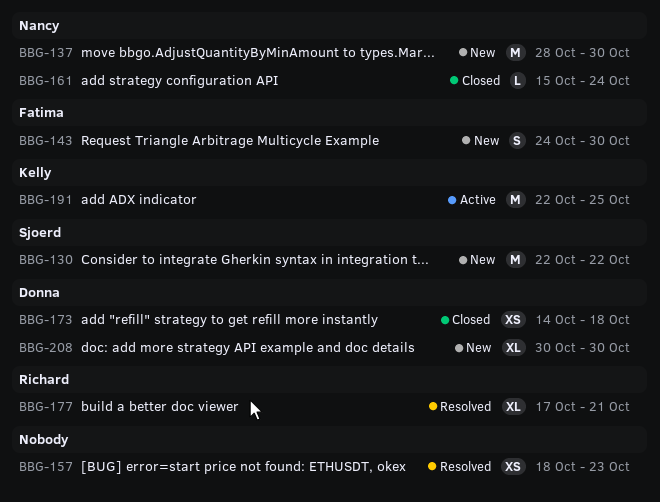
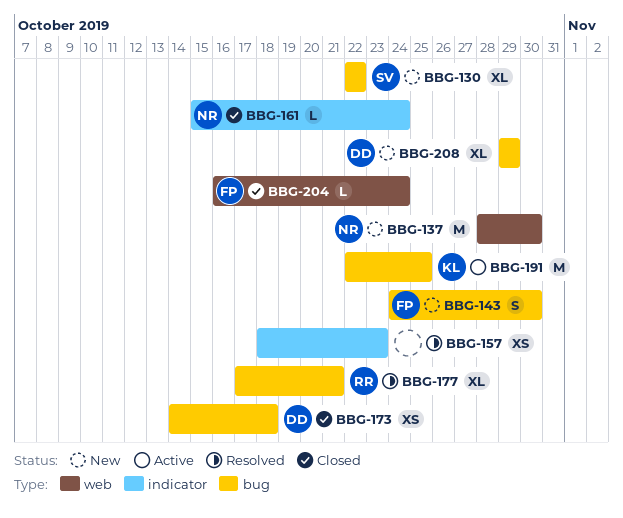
BBG-130, estimate: M -> XL
BBG-204: none -> present
BBG-208, start: Oct 30 -> Oct 29
BBG-208, due: Oct 30 -> Oct 29

